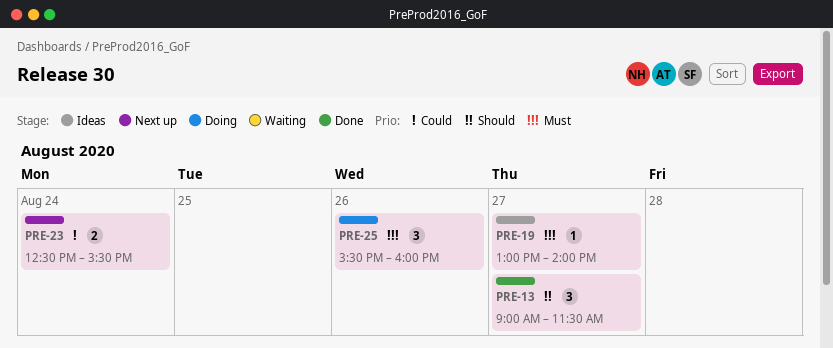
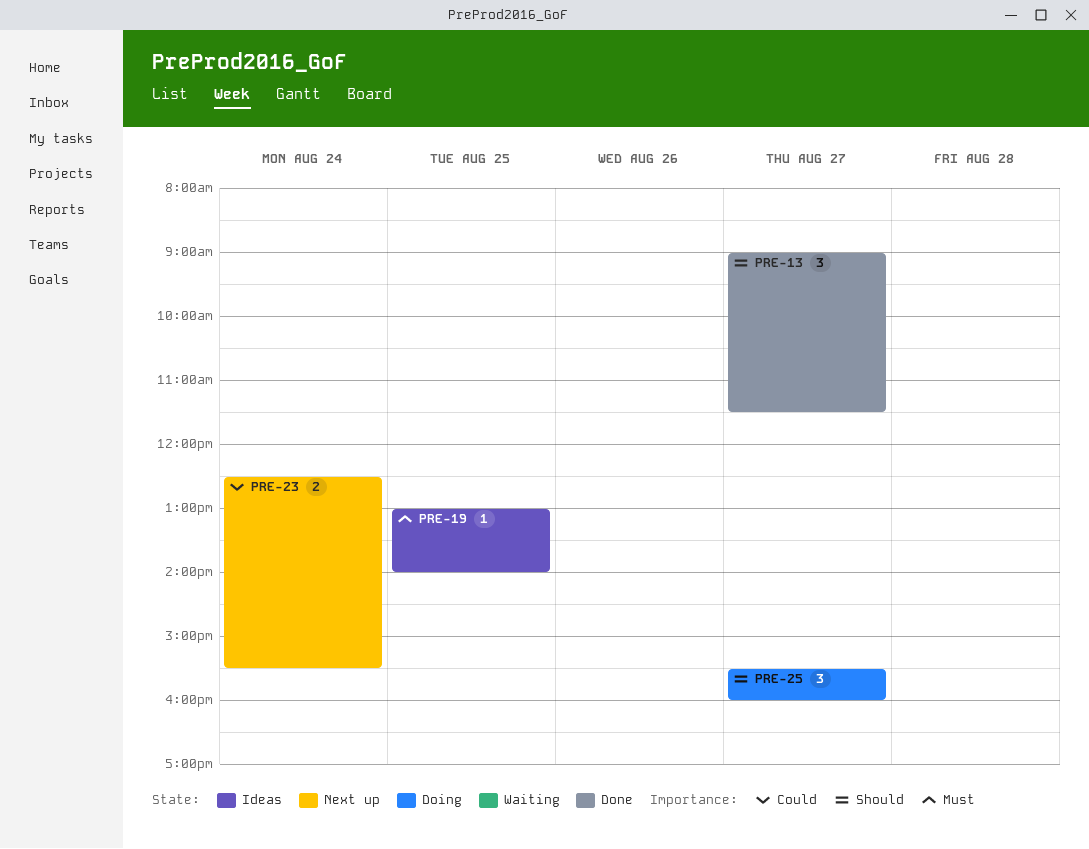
PRE-19, day: Aug 27 -> Aug 25
PRE-25, priority: Must -> Should
PRE-25, day: Aug 26 -> Aug 27

